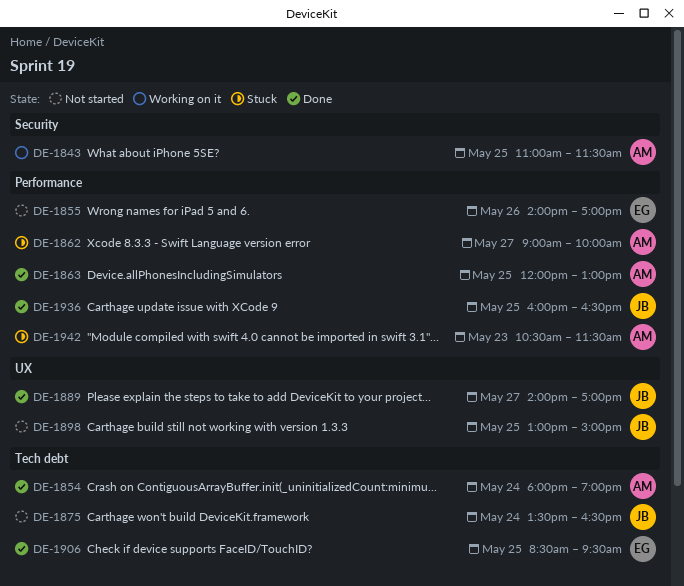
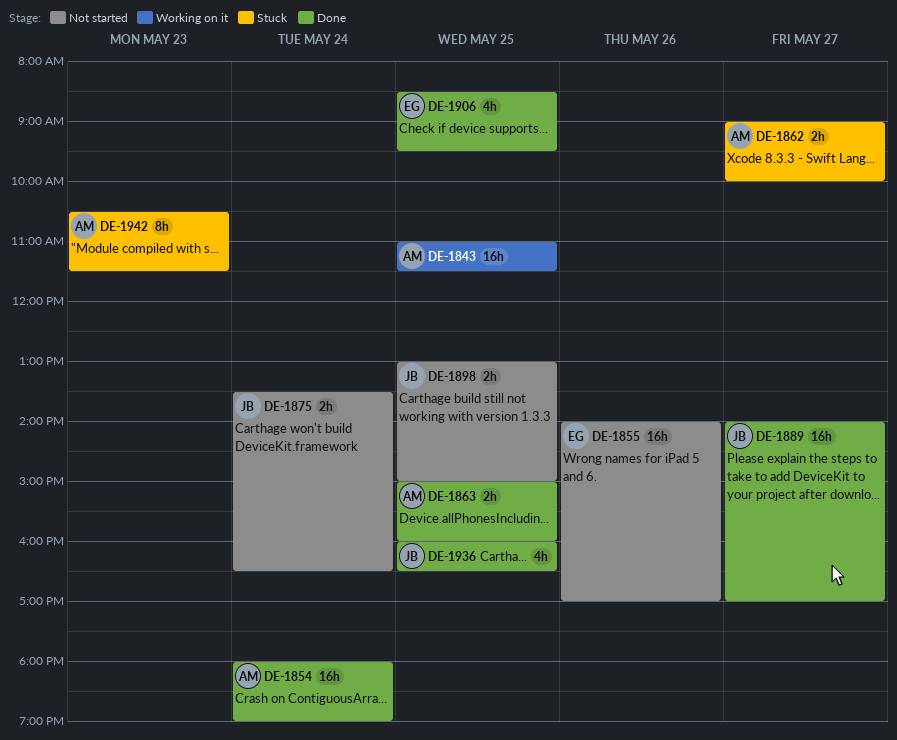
DE-1863, begins: 12:00 -> 15:00
DE-1863, ends: 13:00 -> 16:00

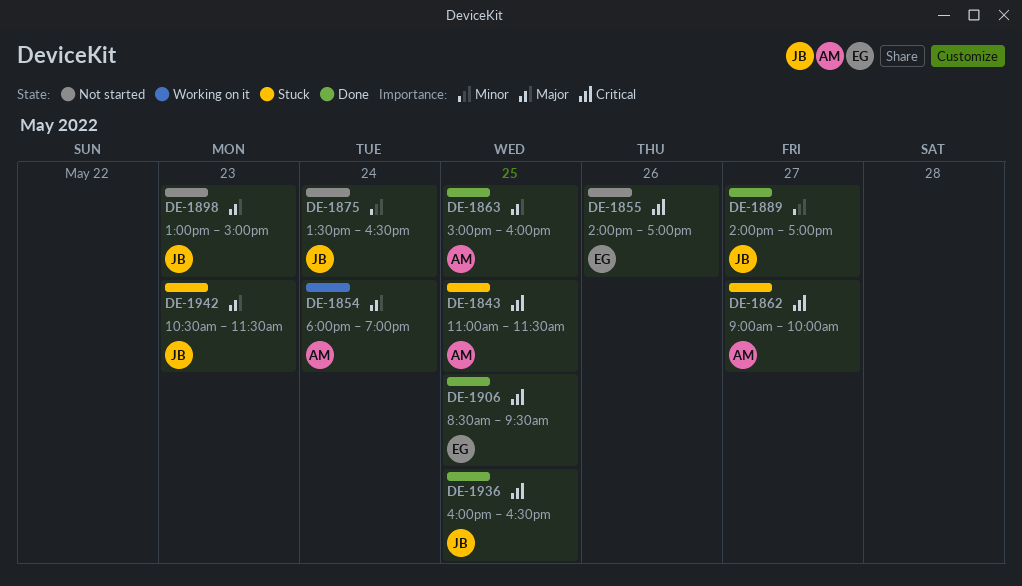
DE-1843, status: Working on it -> Stuck
DE-1854, status: Done -> Working on it
DE-1898, day: May 25 -> May 23
DE-1942, owner: AM -> JB

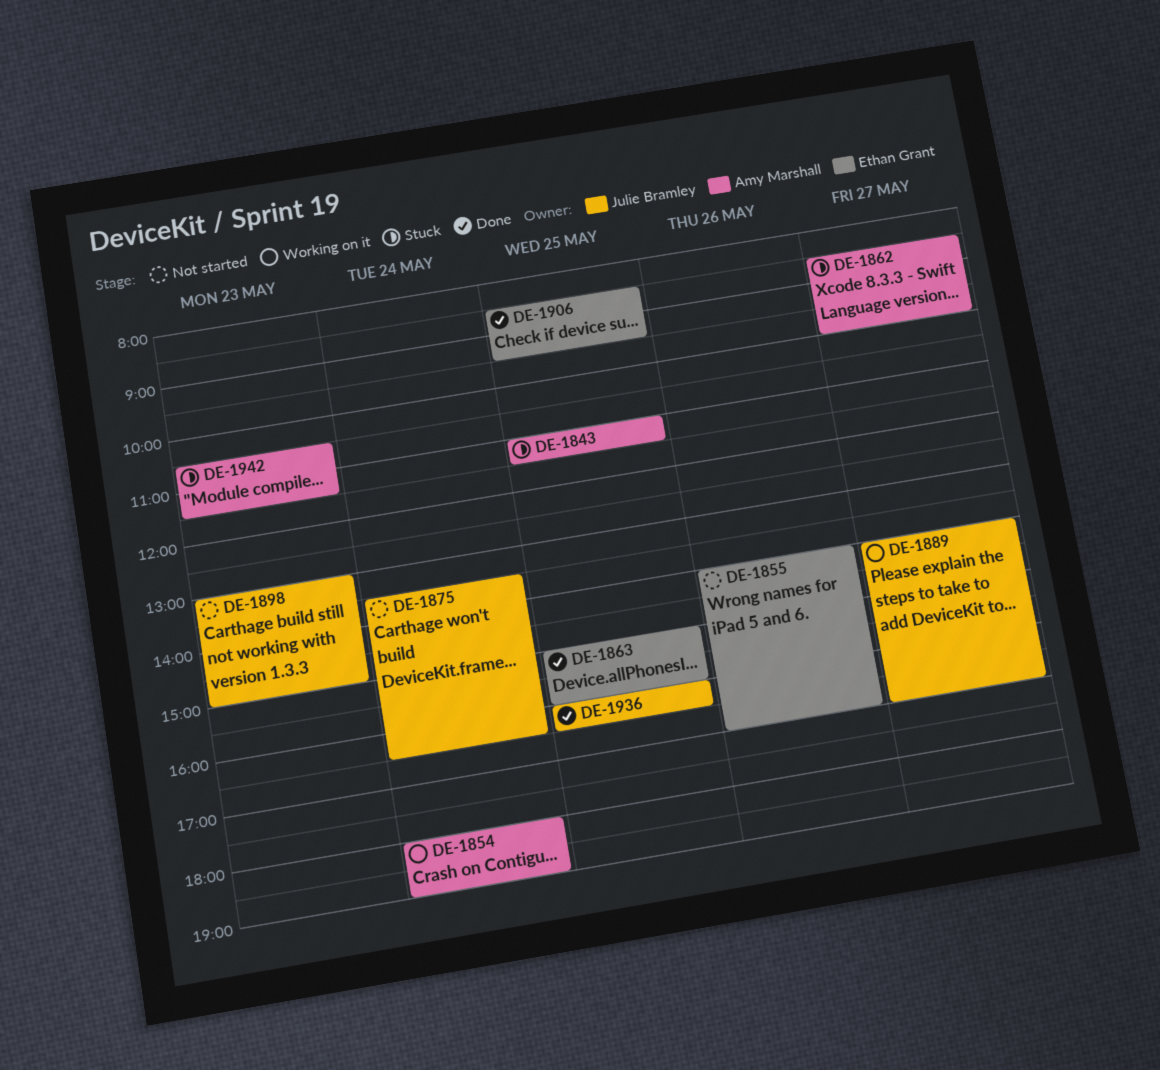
DE-1862, begins: 09:00 -> 08:30
DE-1863, owner: Amy Marshall -> Ethan Grant
DE-1889, status: Done -> Working on it
DE-1942, owner: Julie Bramley -> Amy Marshall

